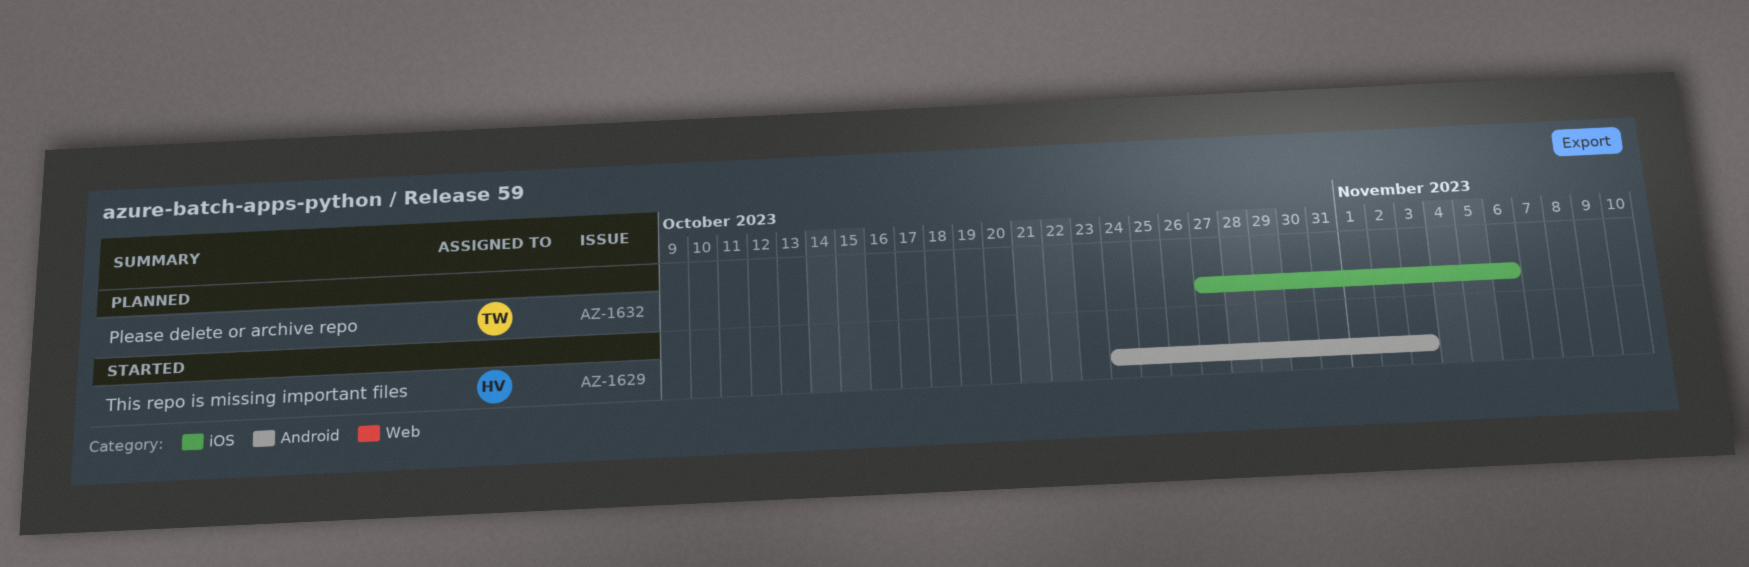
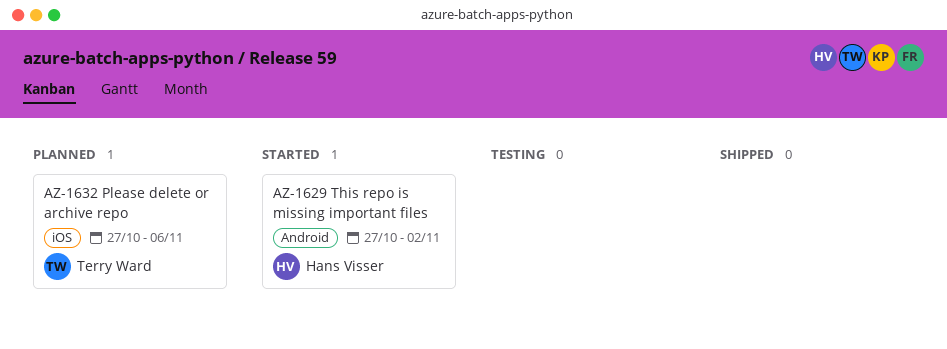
AZ-1629, start: Oct 24 -> Oct 27
AZ-1629, due: Nov 3 -> Nov 2

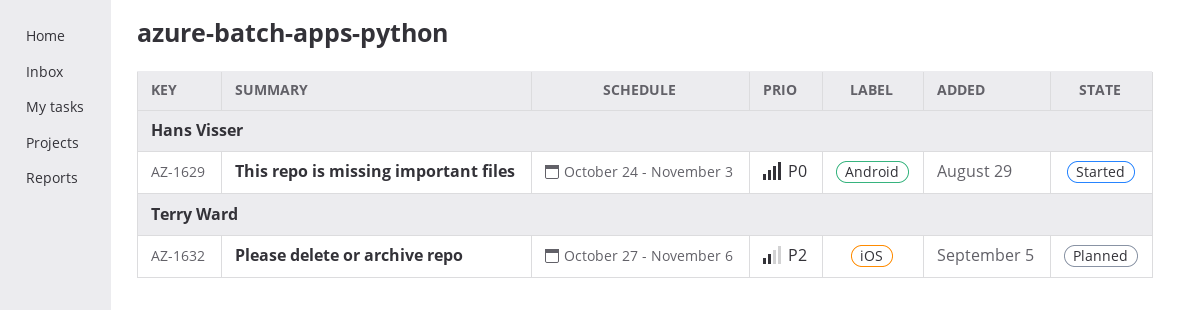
AZ-1629, start: Oct 27 -> Oct 24
AZ-1629, due: Nov 2 -> Nov 3

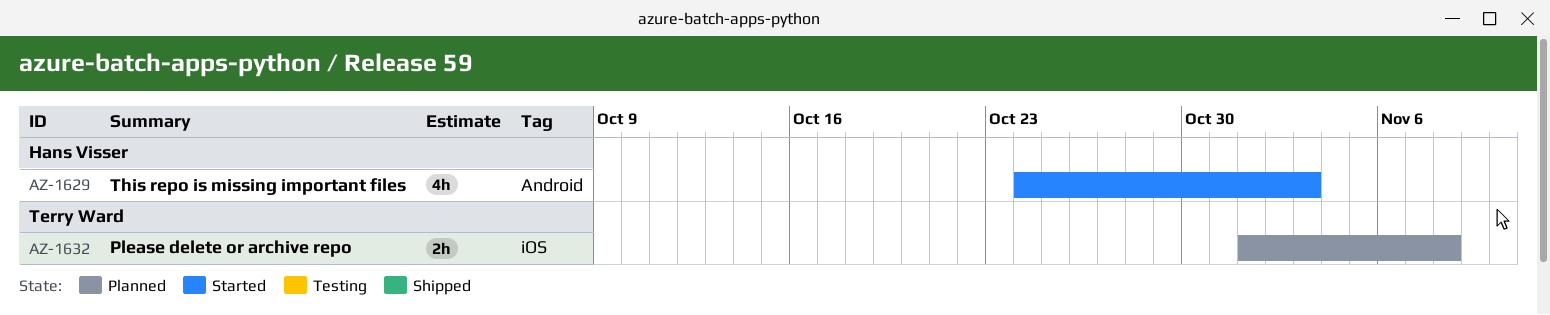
AZ-1632, start: Oct 27 -> Nov 1
AZ-1632, due: Nov 6 -> Nov 8

